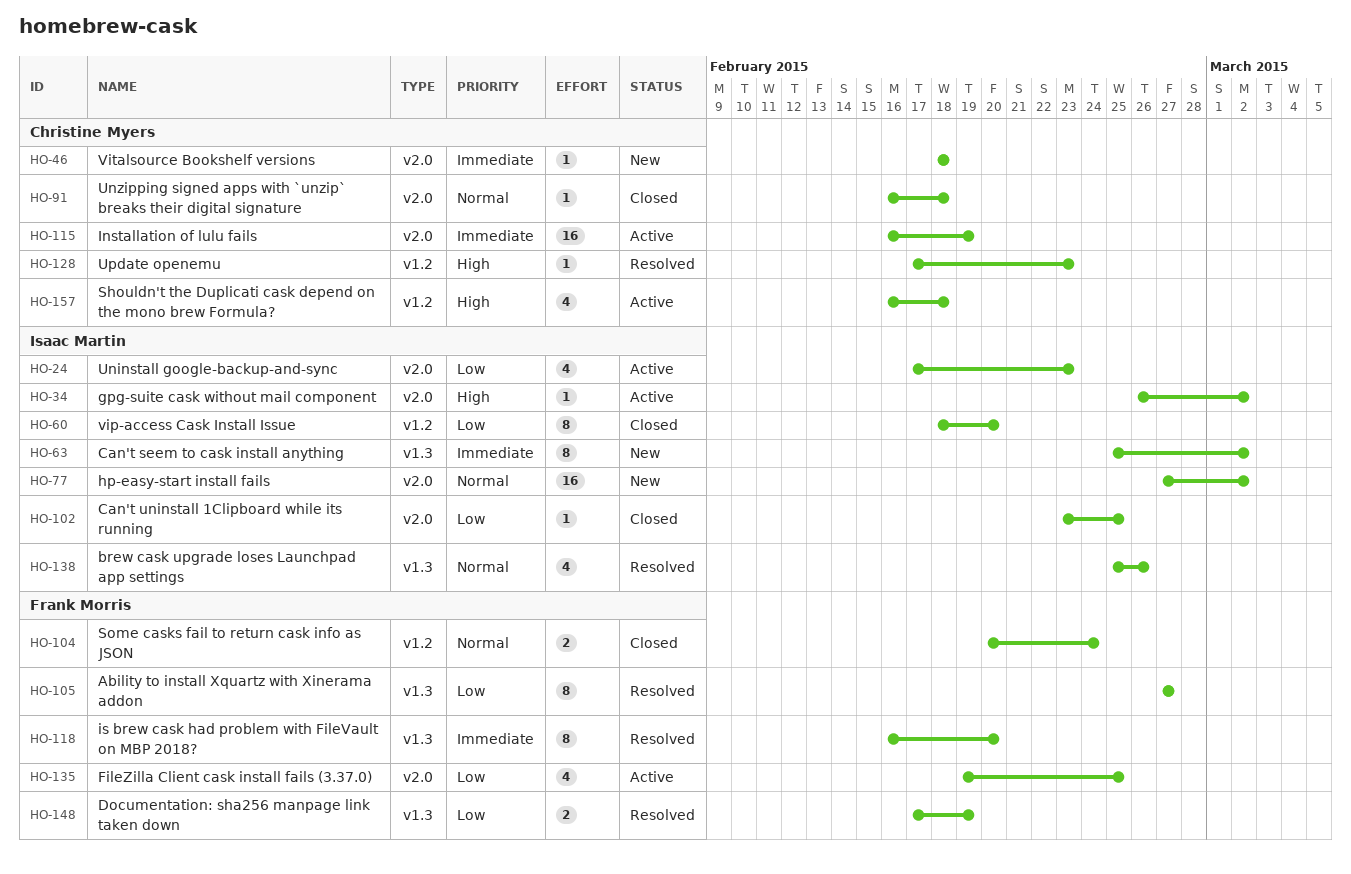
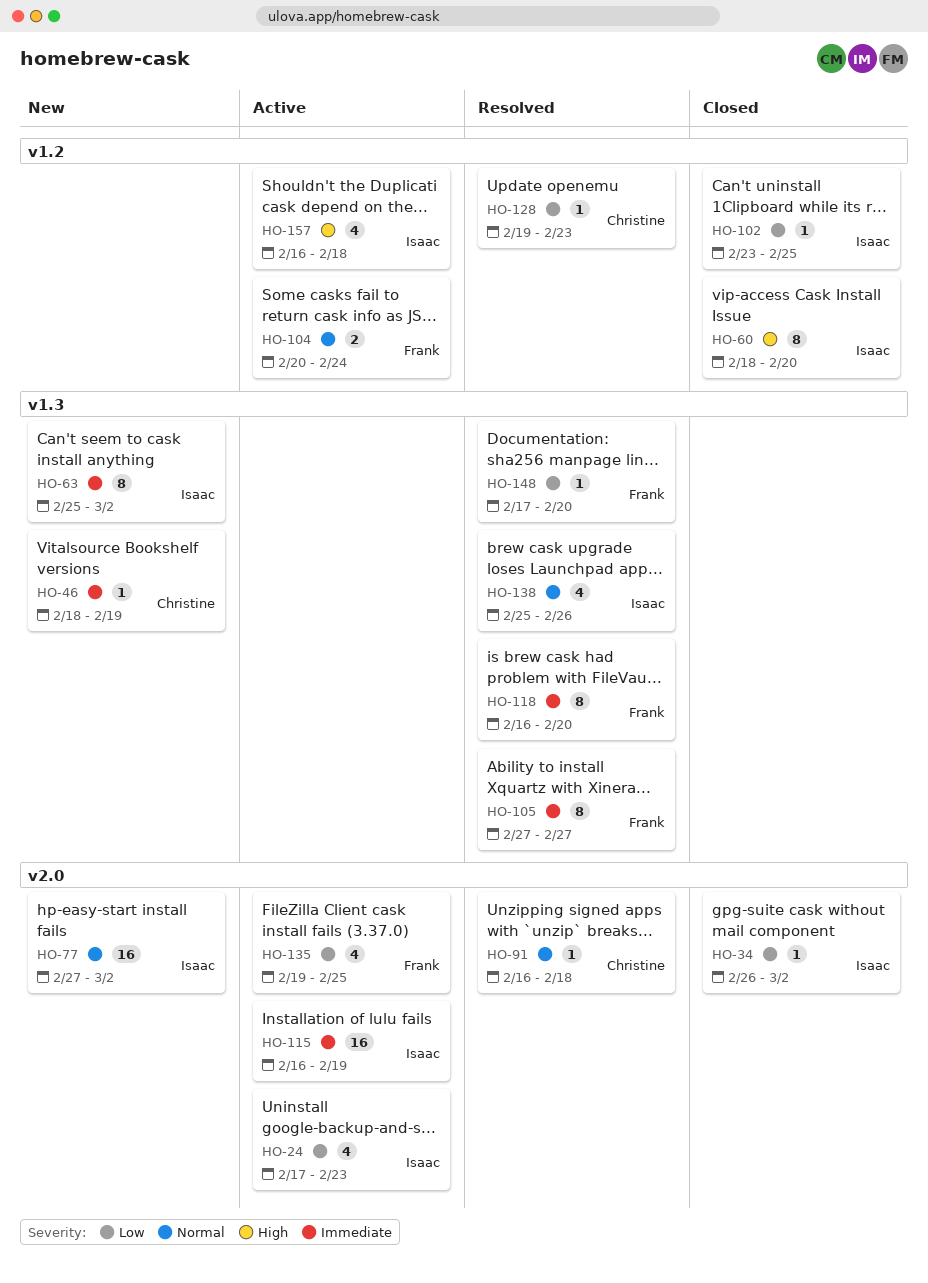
HO-34, status: Active -> Closed
HO-34, priority: High -> Low
HO-46, label: v2.0 -> v1.3
HO-46, due: Feb 18 -> Feb 19
HO-60, priority: Low -> High
HO-91, status: Closed -> Resolved
HO-102, label: v2.0 -> v1.2
HO-104, status: Closed -> Active
HO-105, priority: Low -> Immediate
HO-115, owner: Christine Myers -> Isaac Martin
HO-128, priority: High -> Low
HO-128, start: Feb 17 -> Feb 19
HO-148, estimate: 2 -> 1
HO-148, due: Feb 19 -> Feb 20
HO-157, owner: Christine Myers -> Isaac Martin

